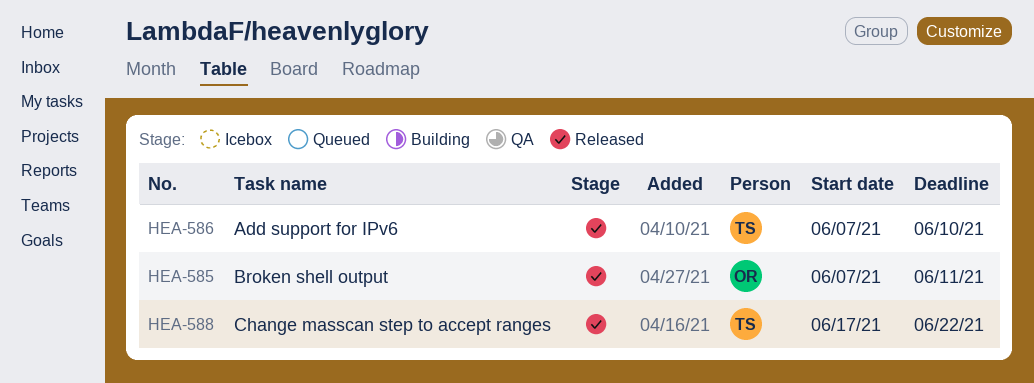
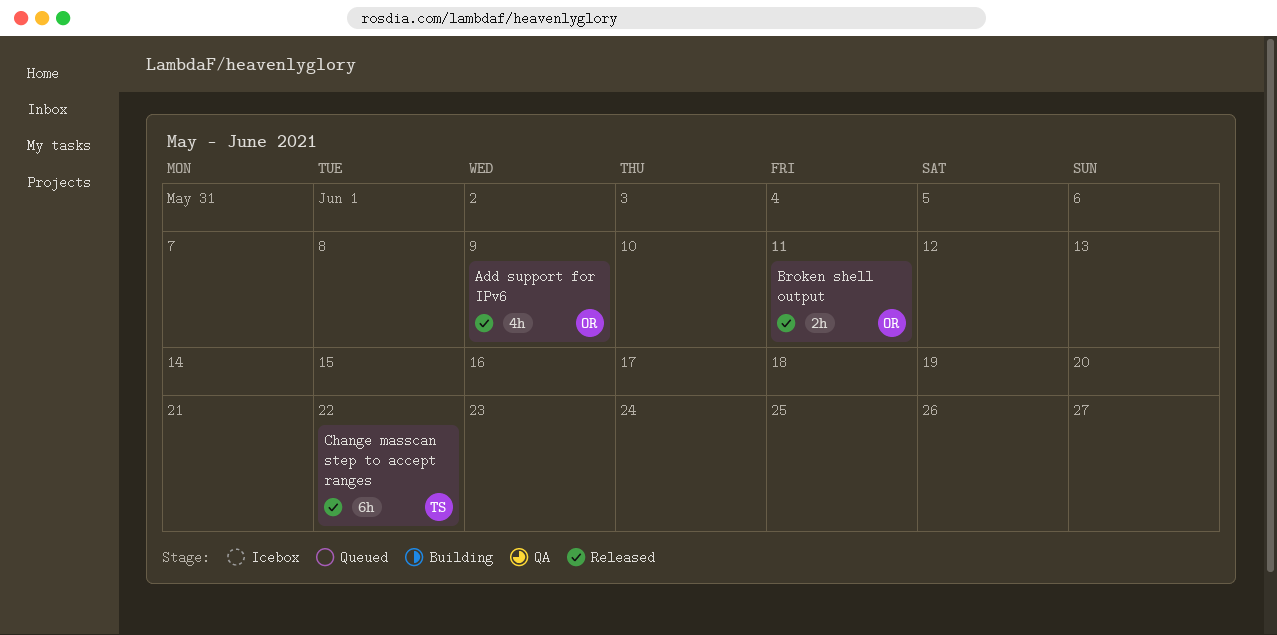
Add support for IPv6, owner: TS -> OR
Add support for IPv6, due: Jun 10 -> Jun 9

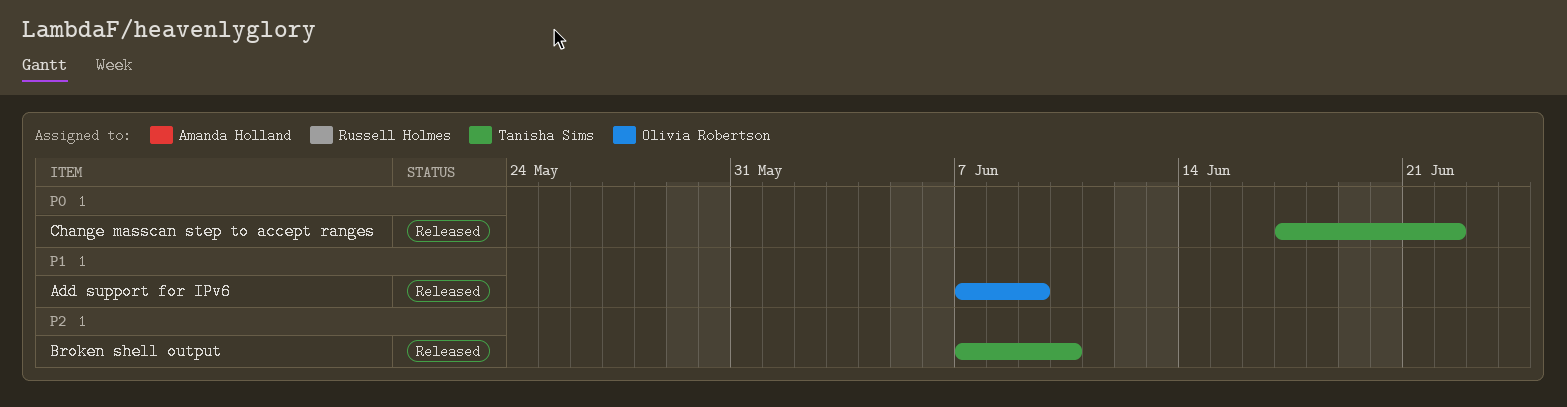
Broken shell output, owner: Olivia Robertson -> Tanisha Sims
Broken shell output, due: Jun 11 -> Jun 10

